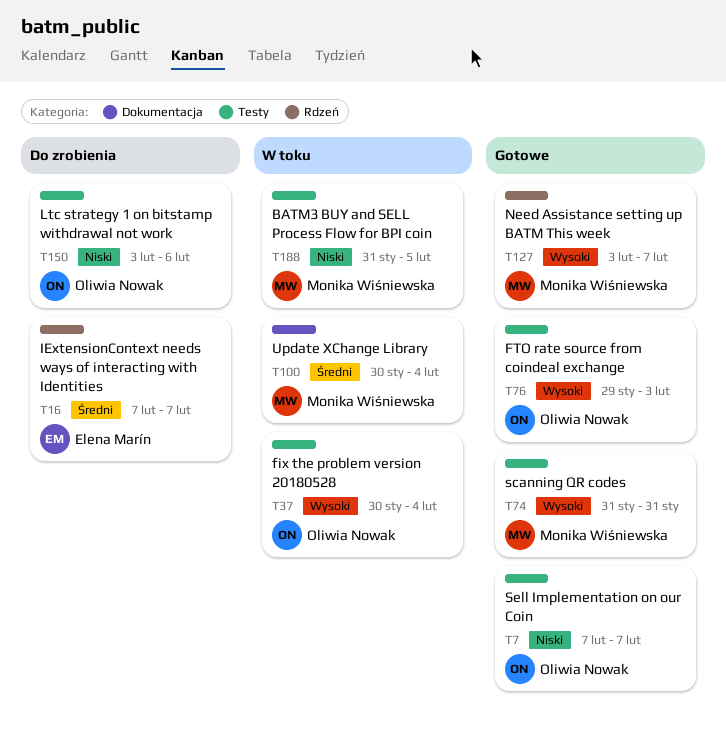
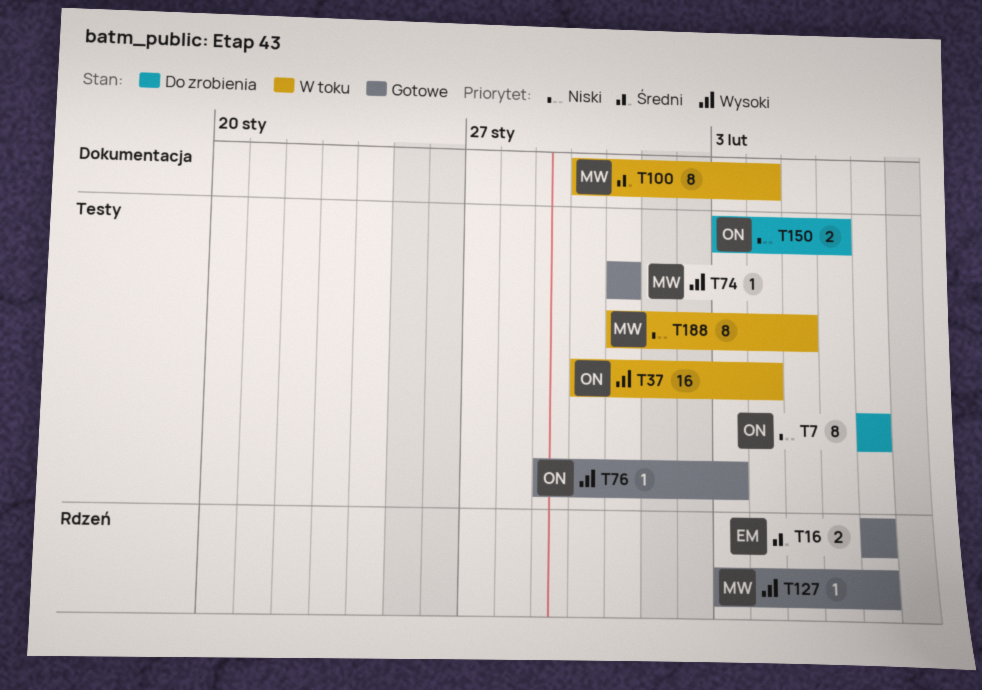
T7, status: Gotowe -> Do zrobienia
T16, status: Do zrobienia -> Gotowe

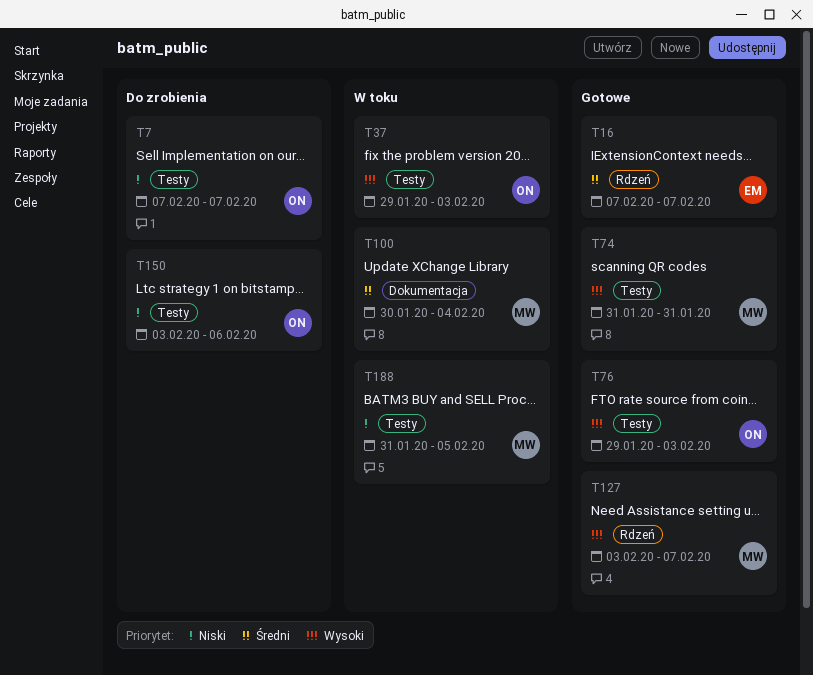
T37, start: Jan 30 -> Jan 29
T37, due: Feb 4 -> Feb 3

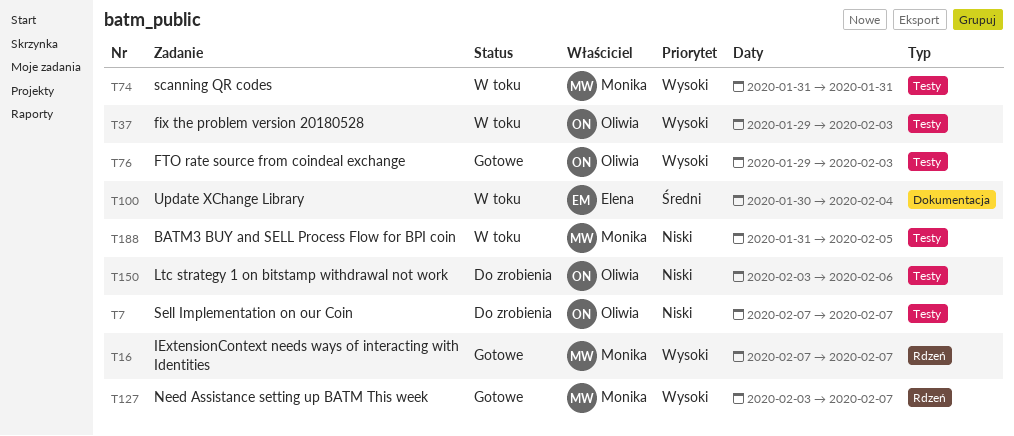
T16, owner: Elena -> Monika
T16, priority: Średni -> Wysoki
T74, status: Gotowe -> W toku
T100, owner: Monika -> Elena

